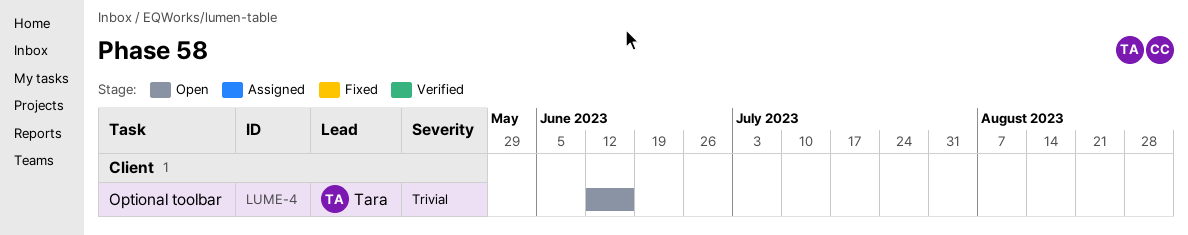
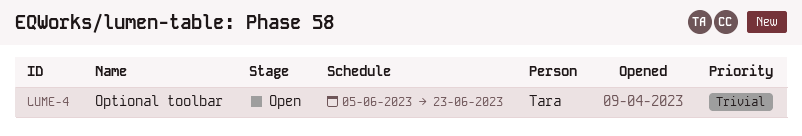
LUME-4, start: Jun 12 -> Jun 5
LUME-4, due: Jun 16 -> Jun 23

